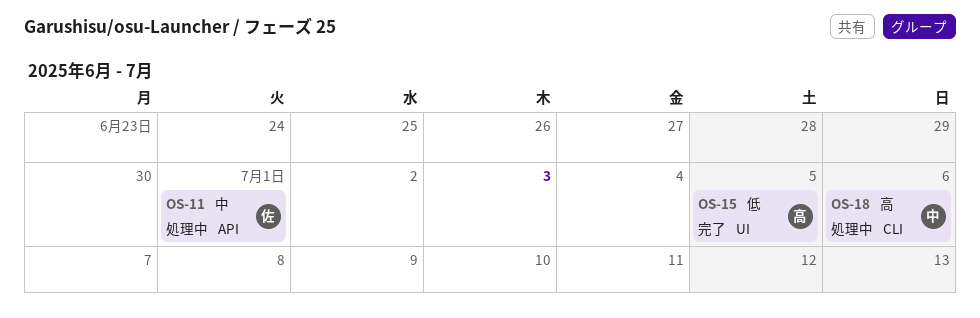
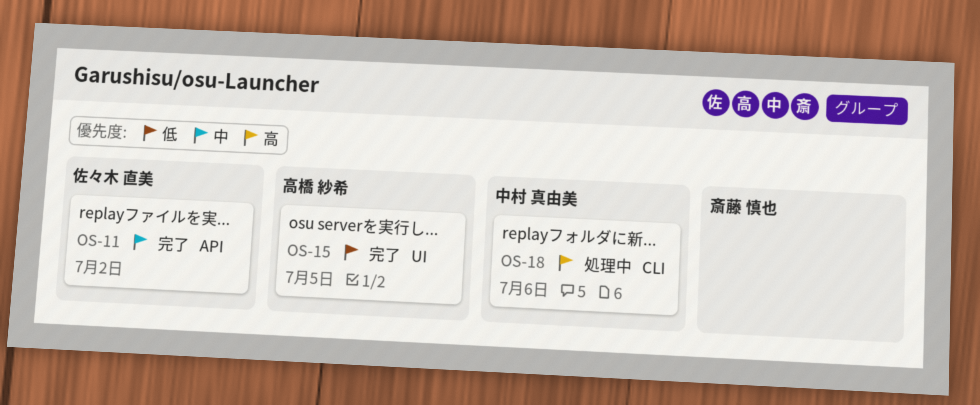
OS-11, status: 処理中 -> 完了
OS-11, due: Jul 1 -> Jul 2

